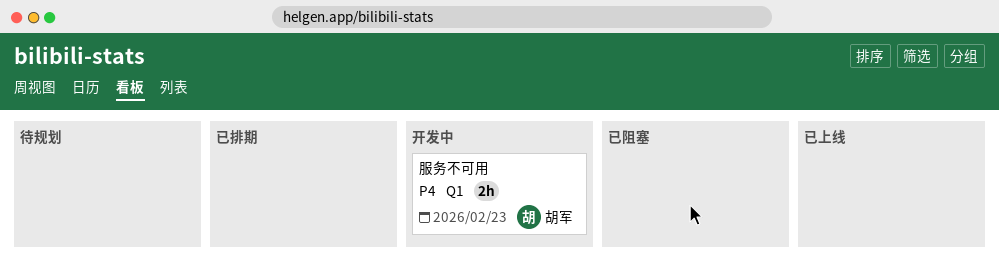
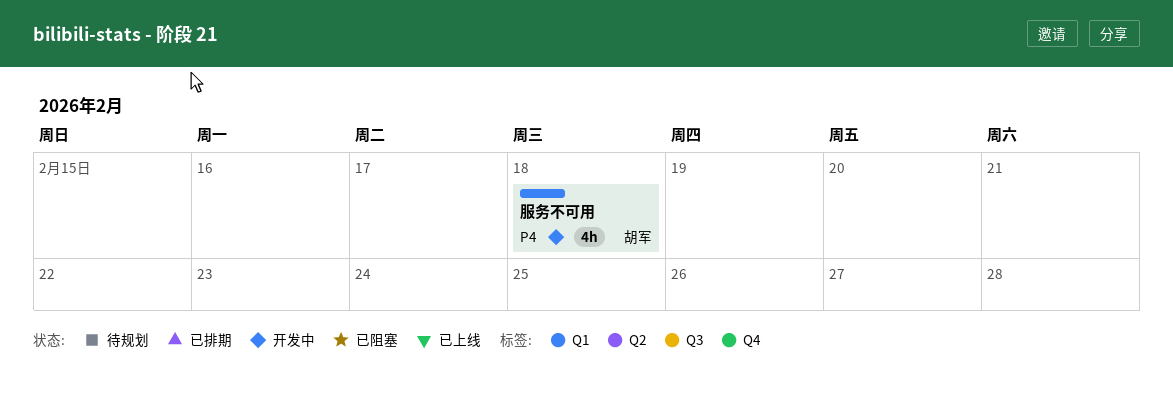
服务不可用, estimate: 2h -> 4h
服务不可用, due: Feb 23 -> Feb 18

